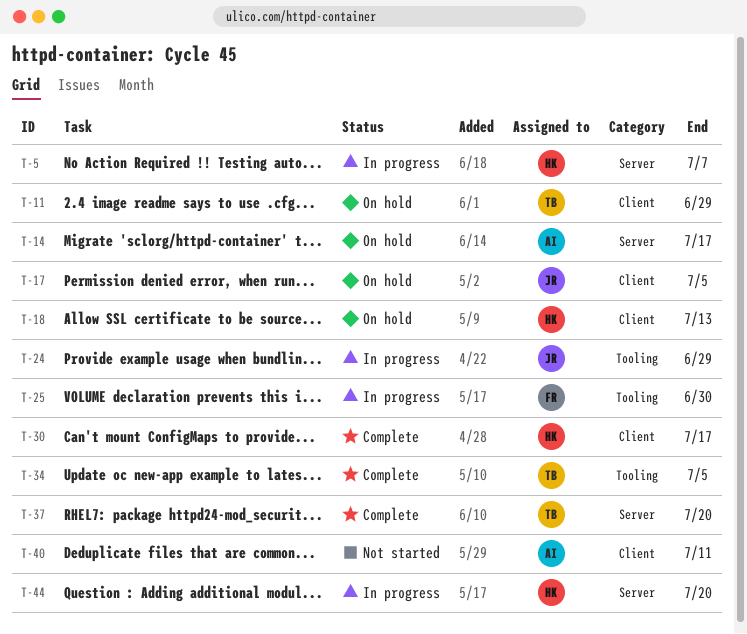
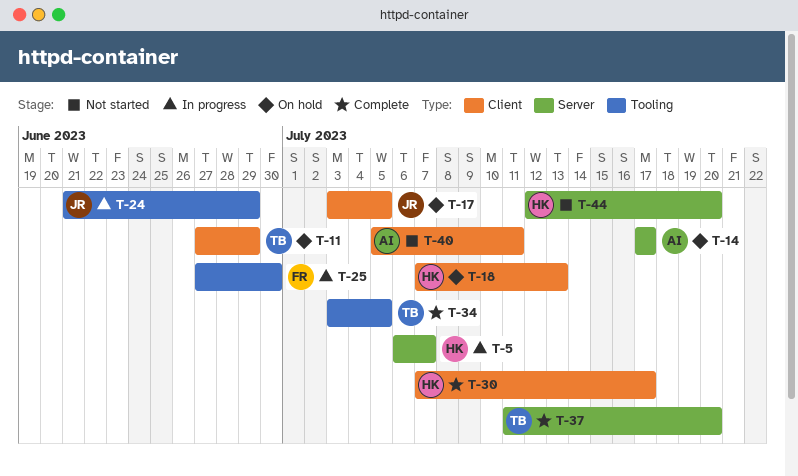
T-44, status: In progress -> Not started

